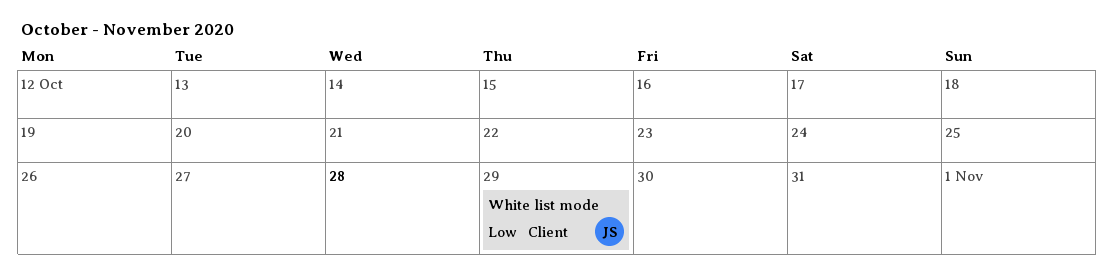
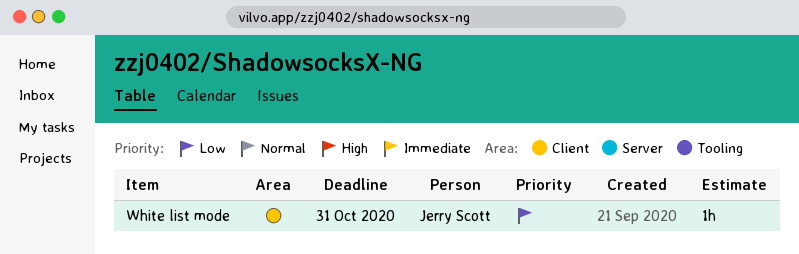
White list mode, due: Oct 29 -> Oct 31

